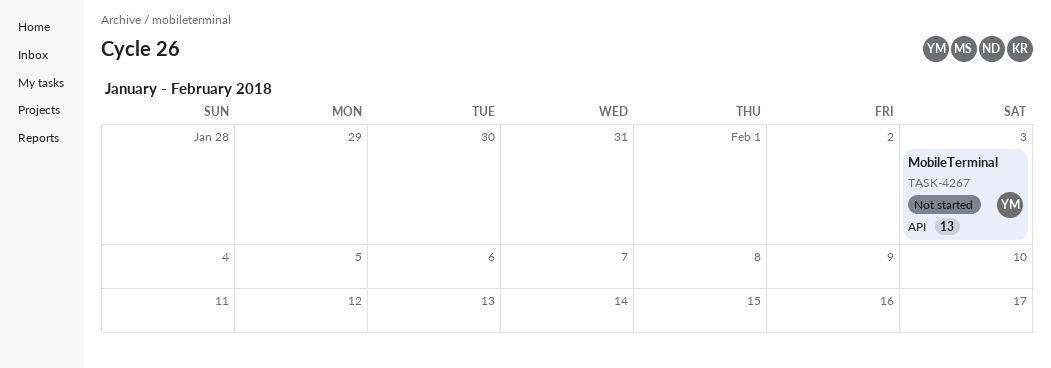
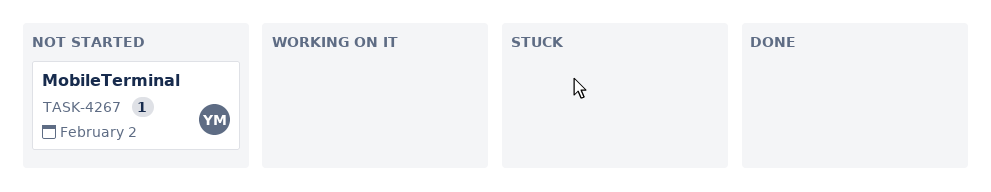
TASK-4267, estimate: 13 -> 1
TASK-4267, due: Feb 3 -> Feb 2

